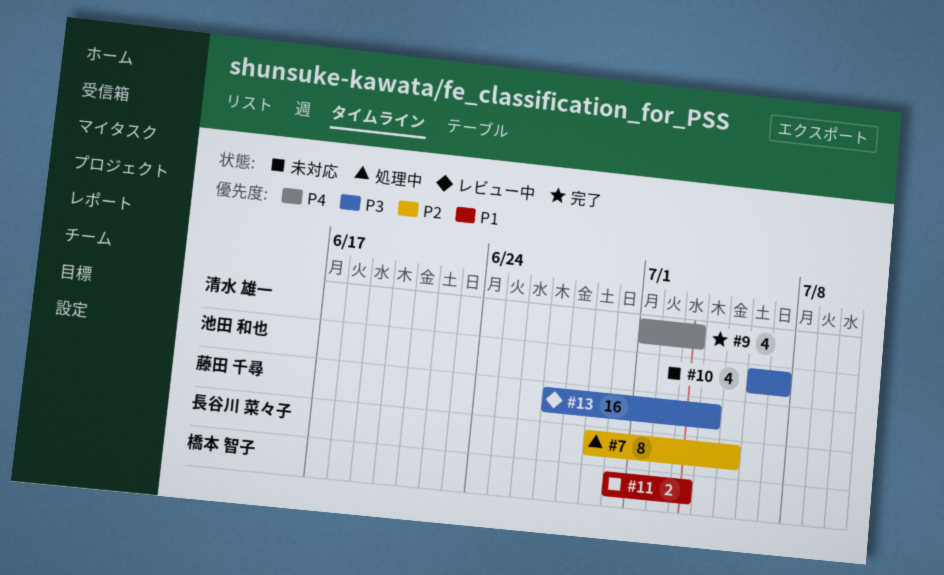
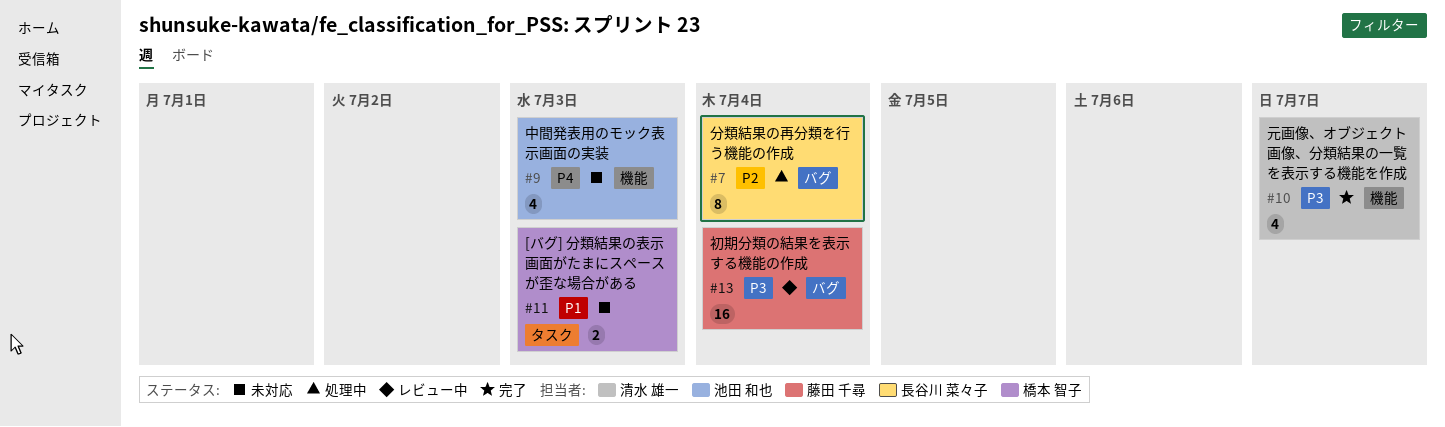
#7, due: Jul 5 -> Jul 4
#9, status: 完了 -> 未対応
#9, owner: 清水 雄一 -> 池田 和也
#10, status: 未対応 -> 完了
#10, owner: 池田 和也 -> 清水 雄一

